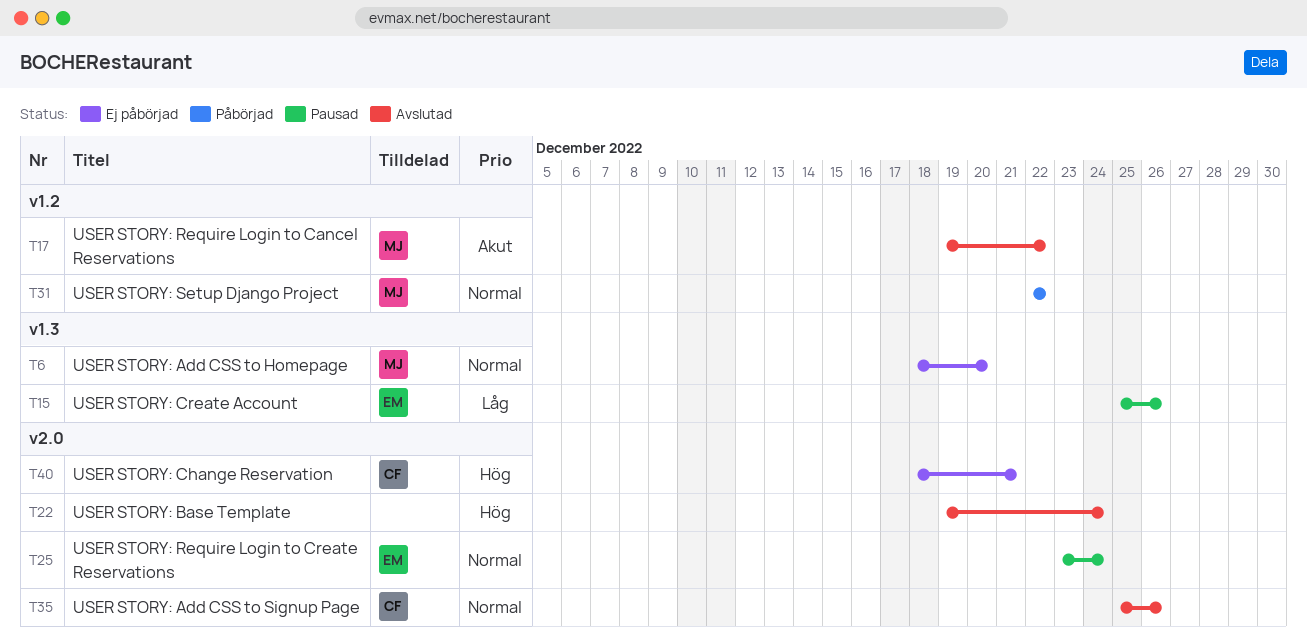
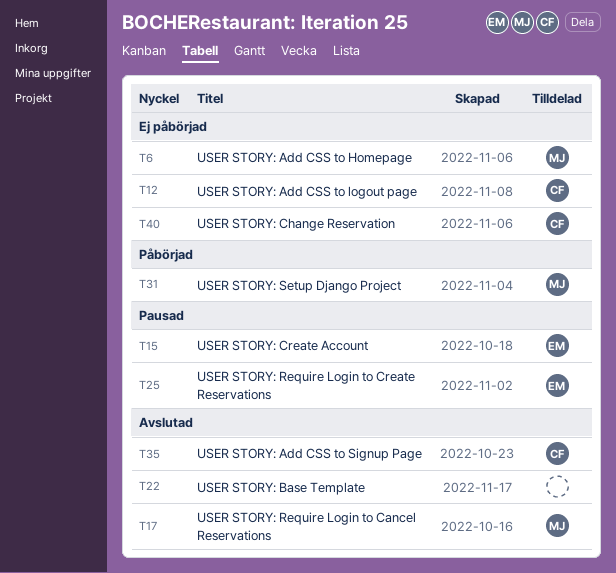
T12: none -> present

